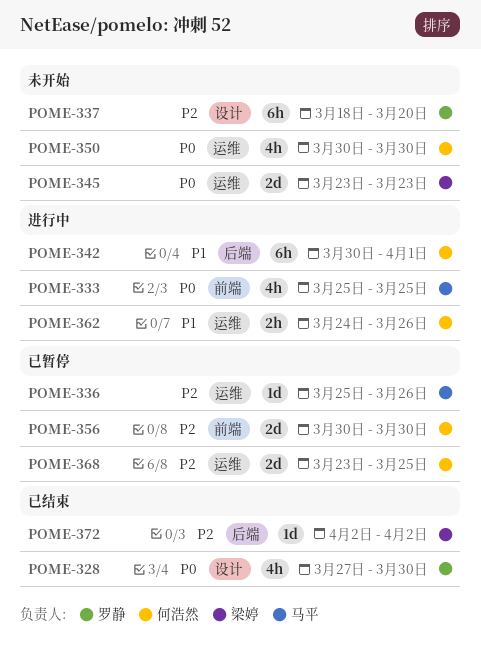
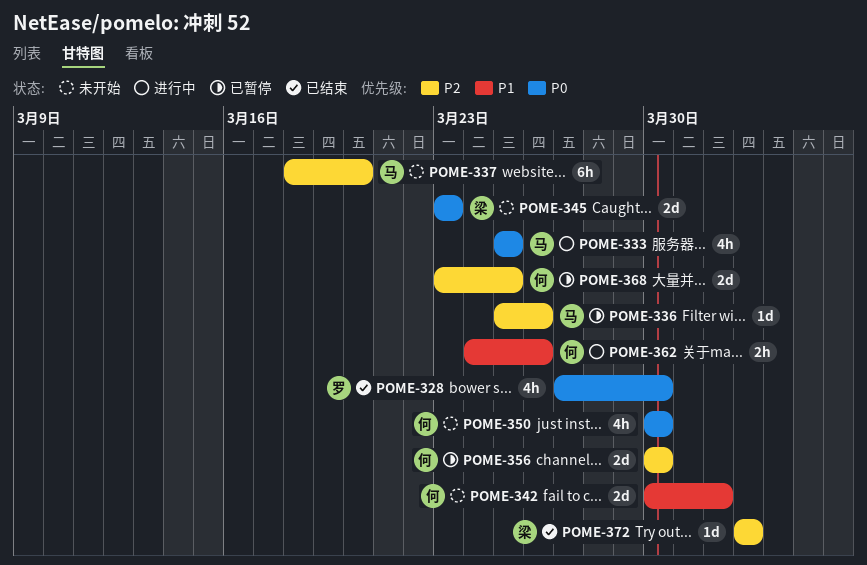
POME-337, owner: 罗静 -> 马平
POME-342, status: 进行中 -> 未开始
POME-342, estimate: 6h -> 2d

